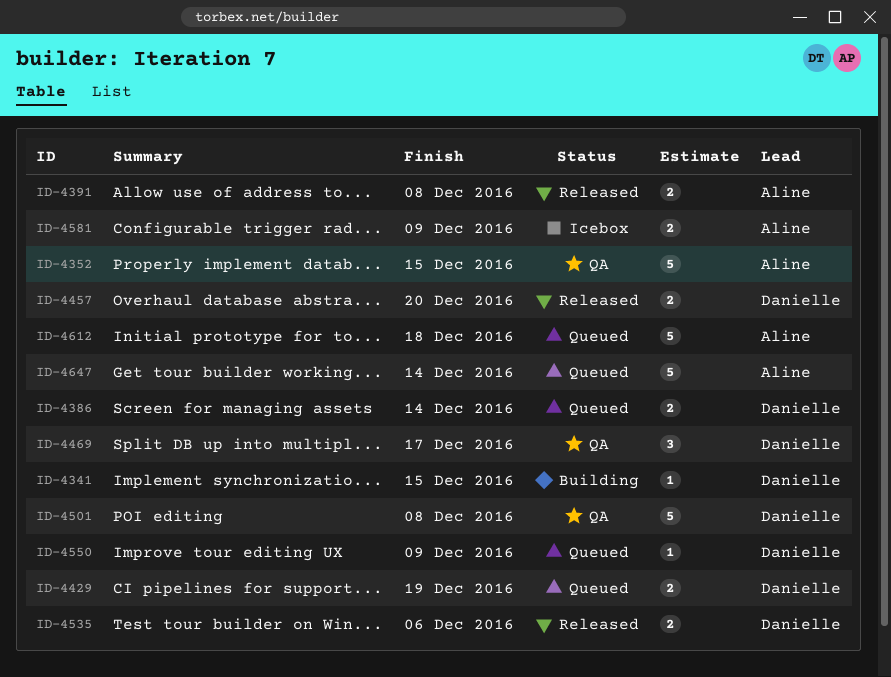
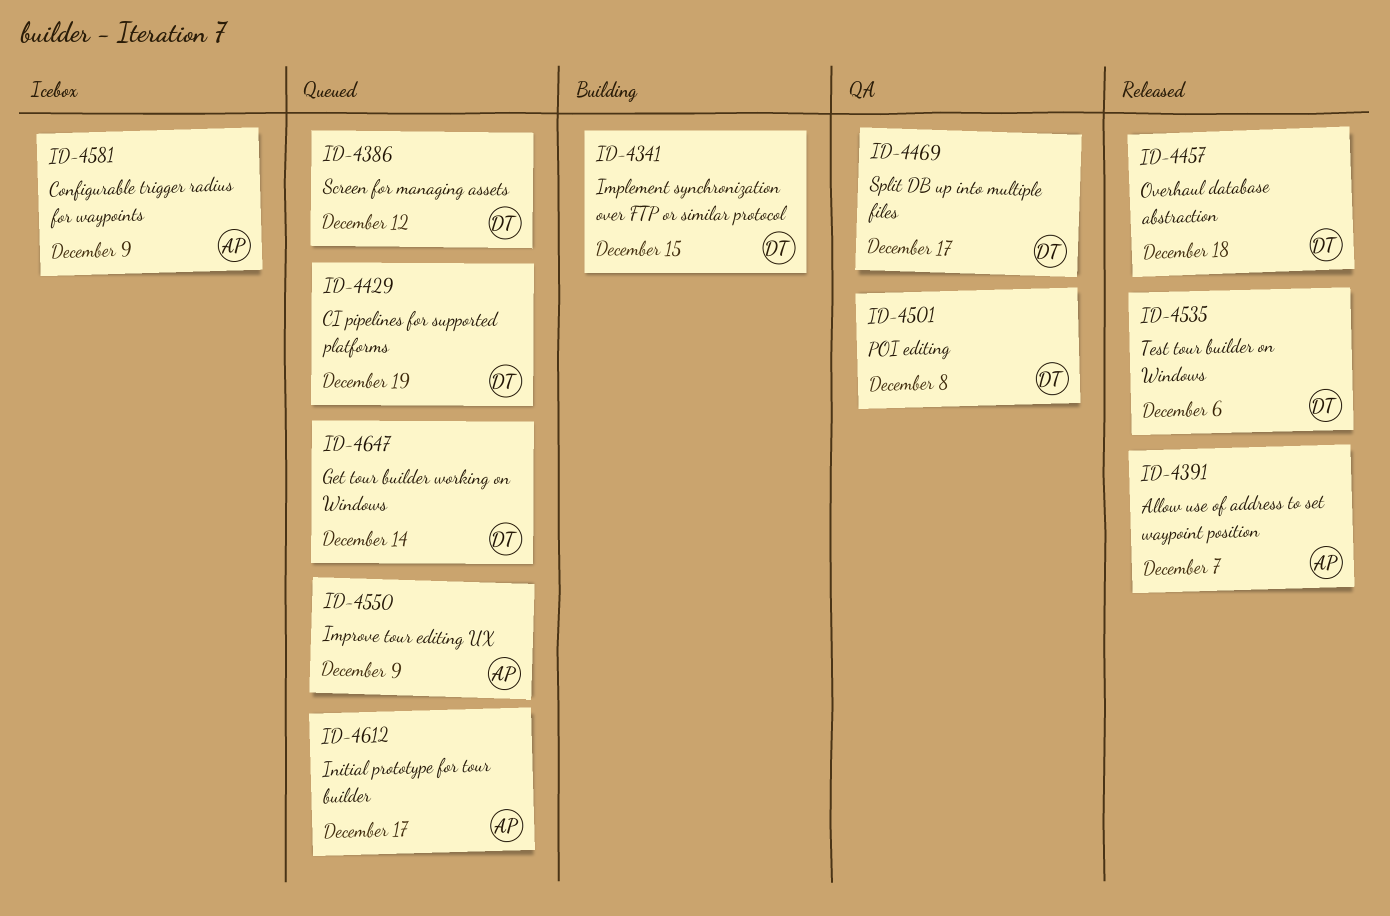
ID-4352: present -> none
ID-4386, due: Dec 14 -> Dec 12
ID-4391, due: Dec 8 -> Dec 7
ID-4457, due: Dec 20 -> Dec 18
ID-4550, owner: Danielle -> Aline
ID-4612, due: Dec 18 -> Dec 17
ID-4647, owner: Aline -> Danielle

